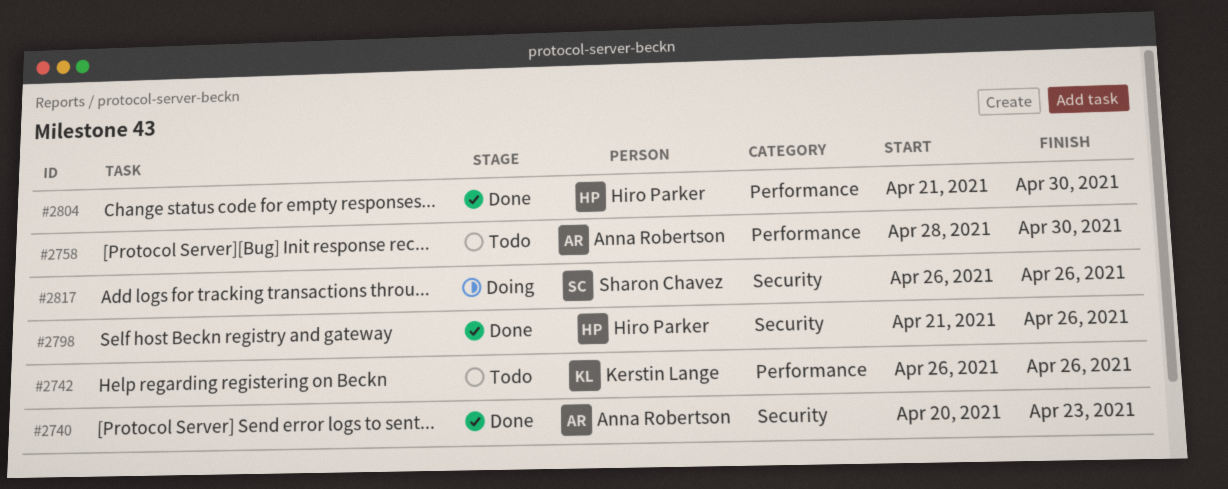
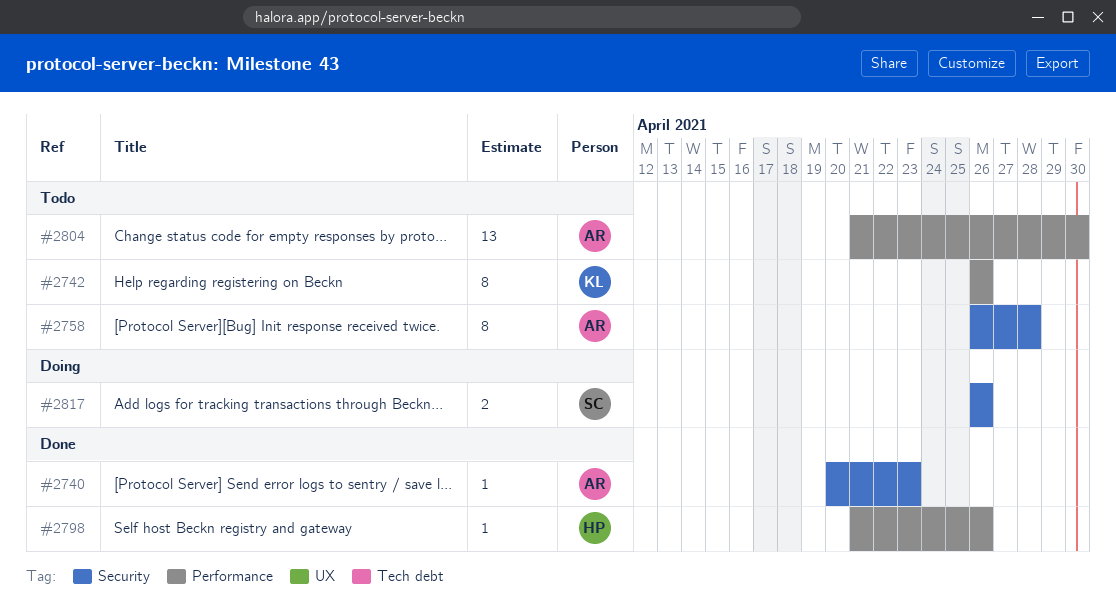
#2758, label: Performance -> Security
#2758, start: Apr 28 -> Apr 26
#2758, due: Apr 30 -> Apr 28
#2798, label: Security -> Performance
#2804, status: Done -> Todo
#2804, owner: Hiro Parker -> Anna Robertson

